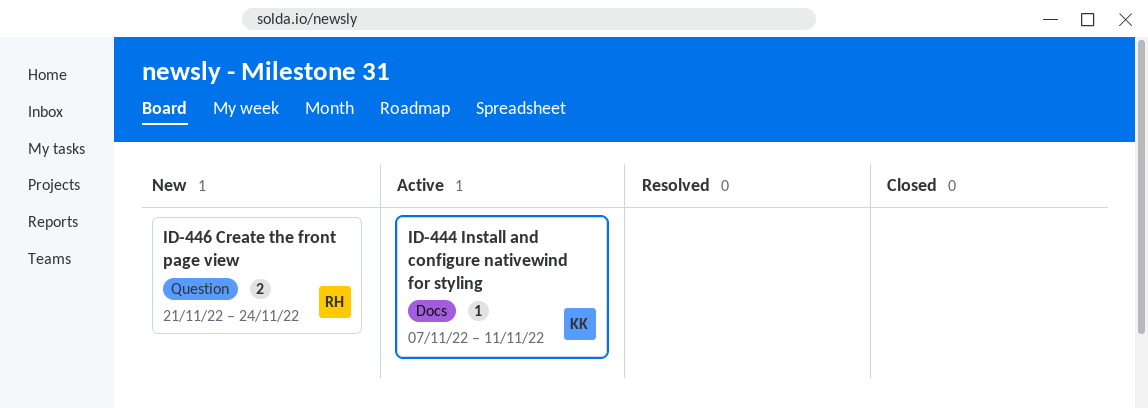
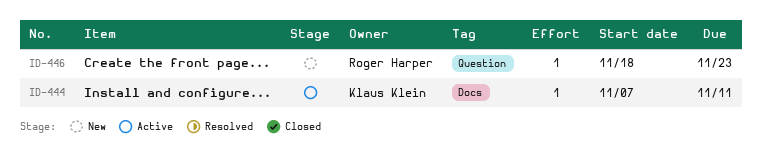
ID-446, estimate: 2 -> 1
ID-446, start: Nov 21 -> Nov 18
ID-446, due: Nov 24 -> Nov 23

